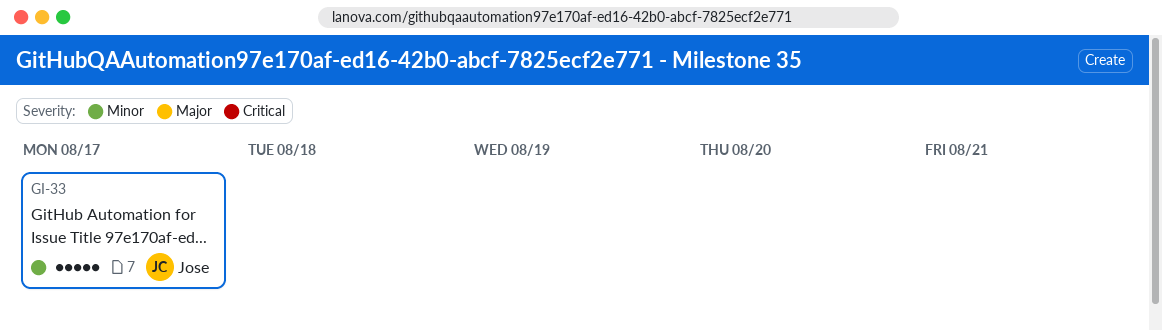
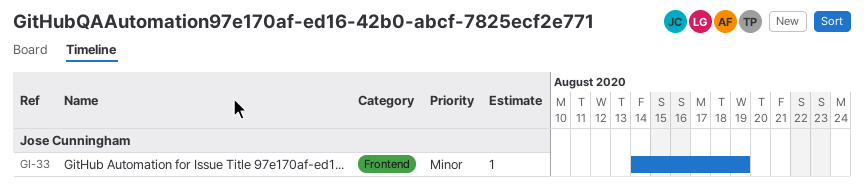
GI-33, estimate: 5 -> 1
GI-33, due: Aug 17 -> Aug 19

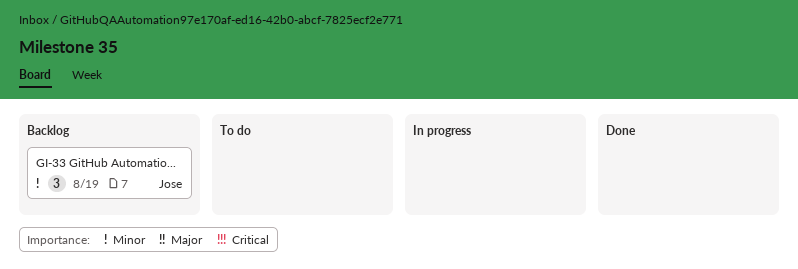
GI-33, estimate: 1 -> 3

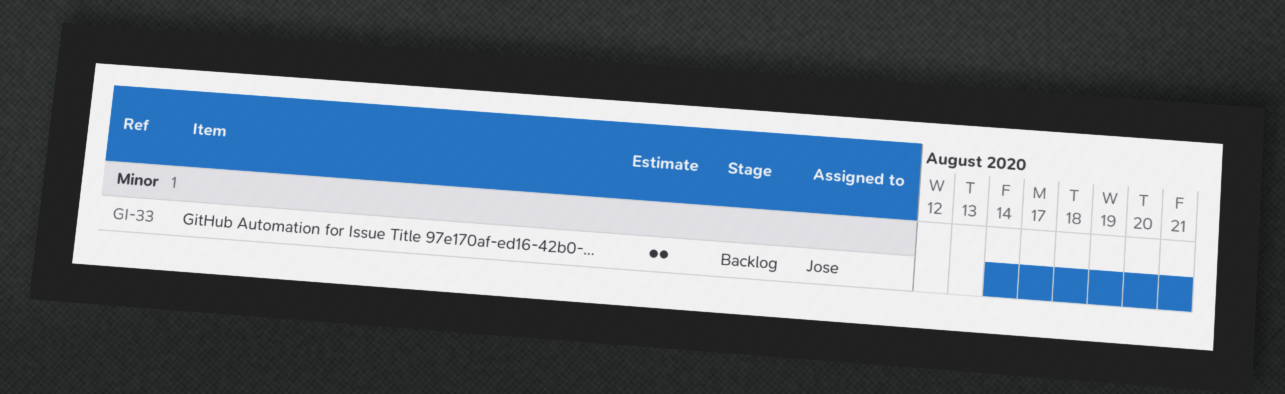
GI-33, estimate: 3 -> 2
GI-33, due: Aug 19 -> Aug 21

